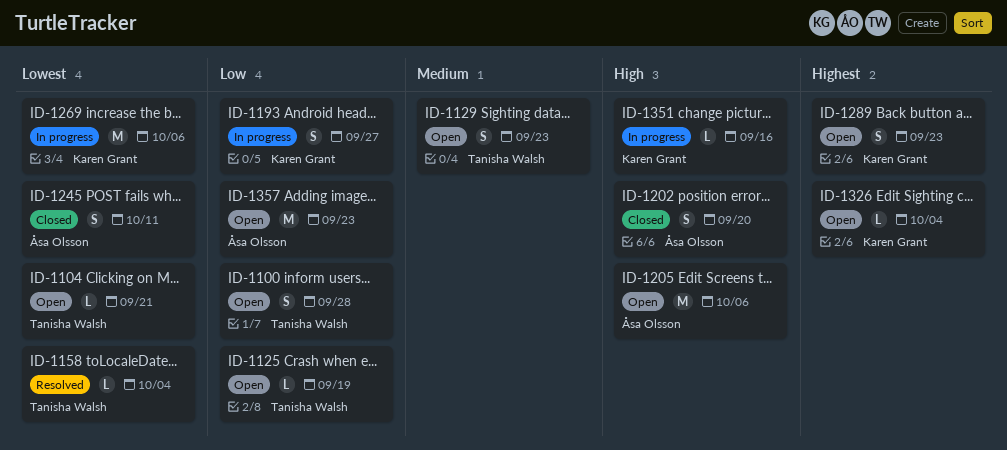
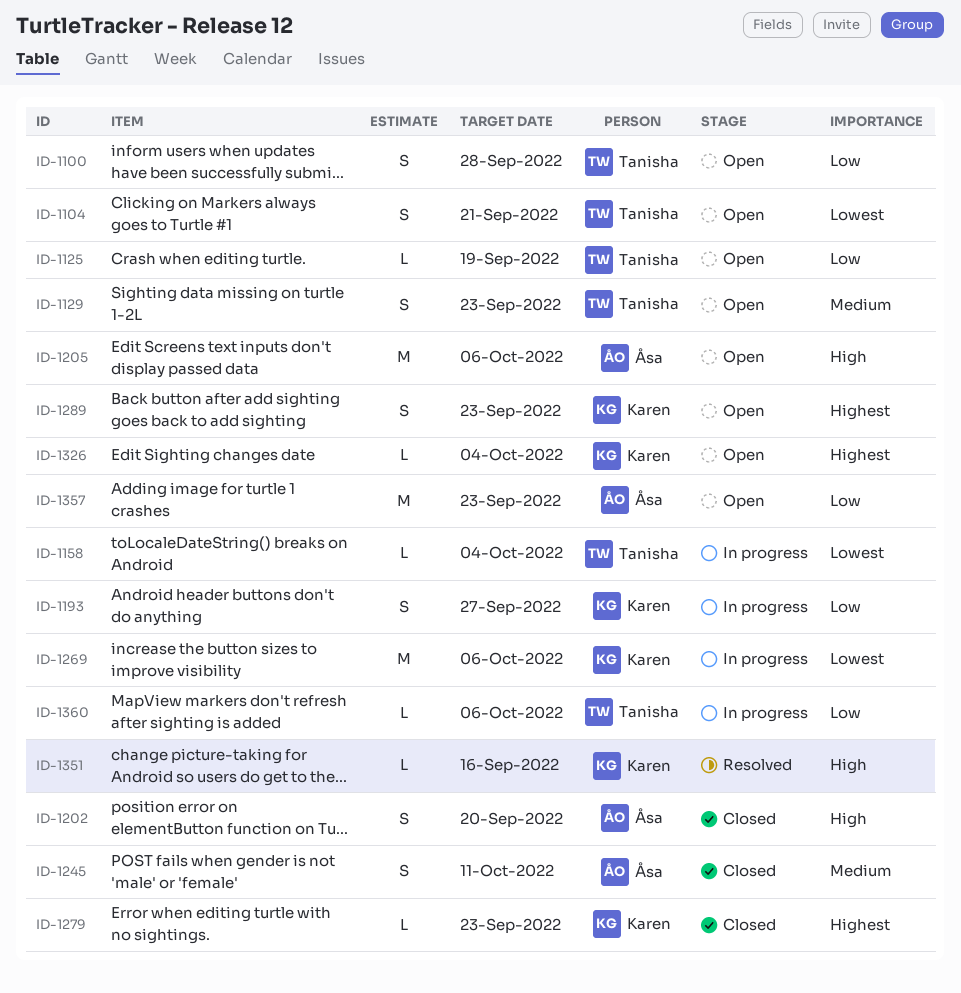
ID-1104, estimate: L -> S
ID-1158, status: Resolved -> In progress
ID-1245, priority: Lowest -> Medium
ID-1279: none -> present
ID-1351, status: In progress -> Resolved
ID-1360: none -> present

